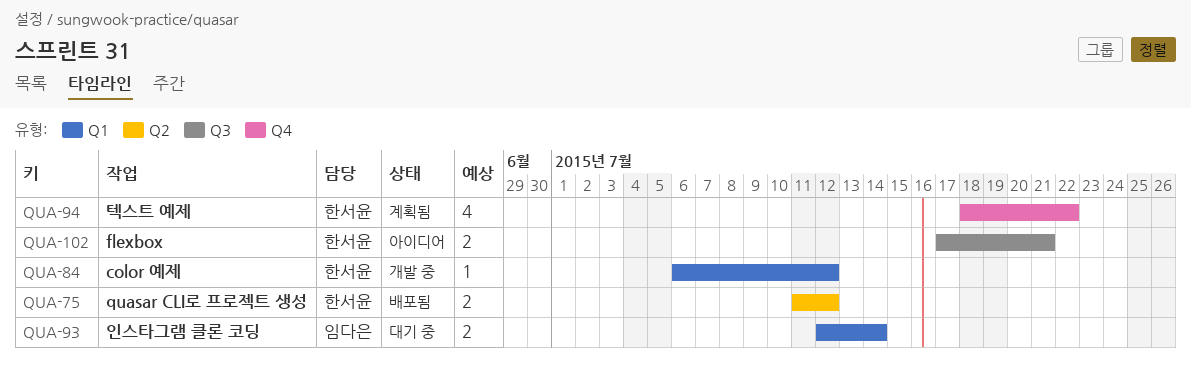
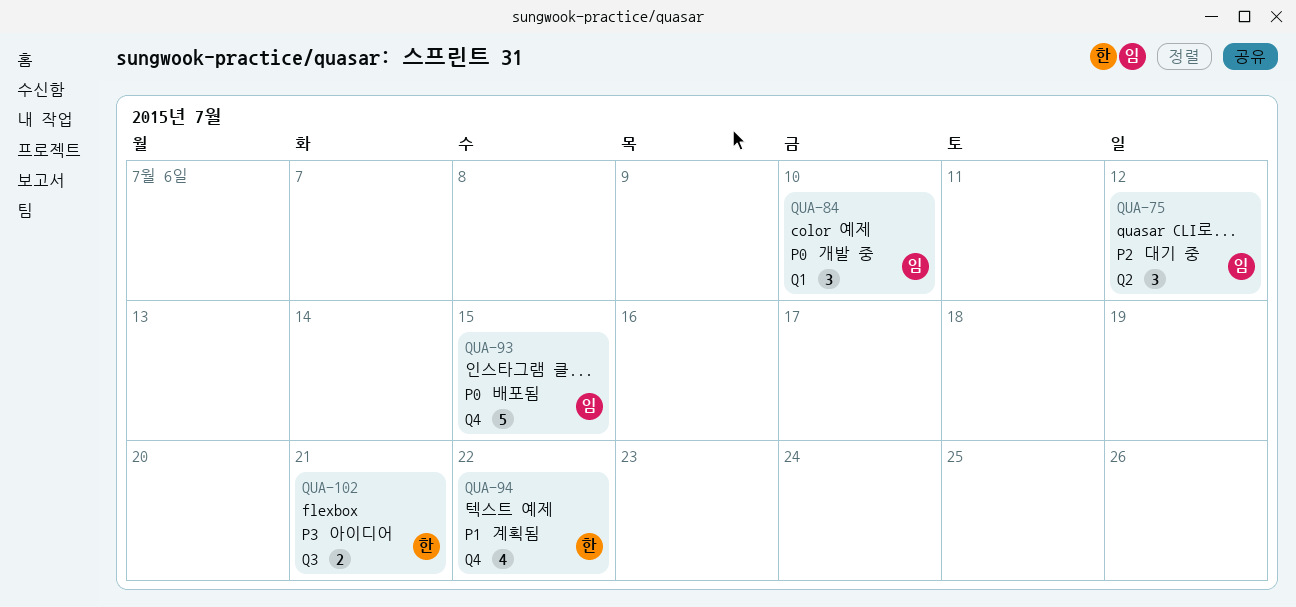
QUA-75, status: 배포됨 -> 대기 중
QUA-75, owner: 한서윤 -> 임다은
QUA-75, estimate: 2 -> 3
QUA-84, owner: 한서윤 -> 임다은
QUA-84, estimate: 1 -> 3
QUA-84, due: Jul 12 -> Jul 10
QUA-93, status: 대기 중 -> 배포됨
QUA-93, label: Q1 -> Q4
QUA-93, estimate: 2 -> 5
QUA-93, due: Jul 14 -> Jul 15

